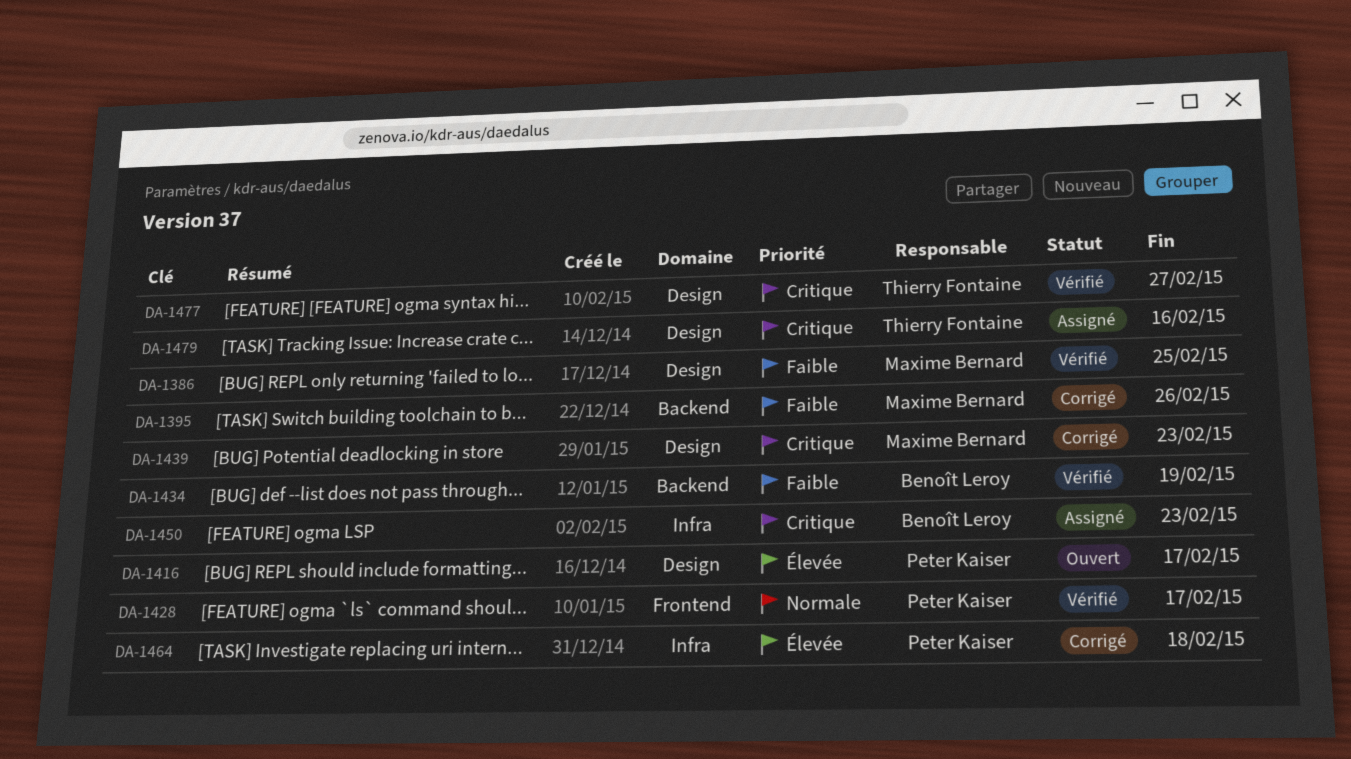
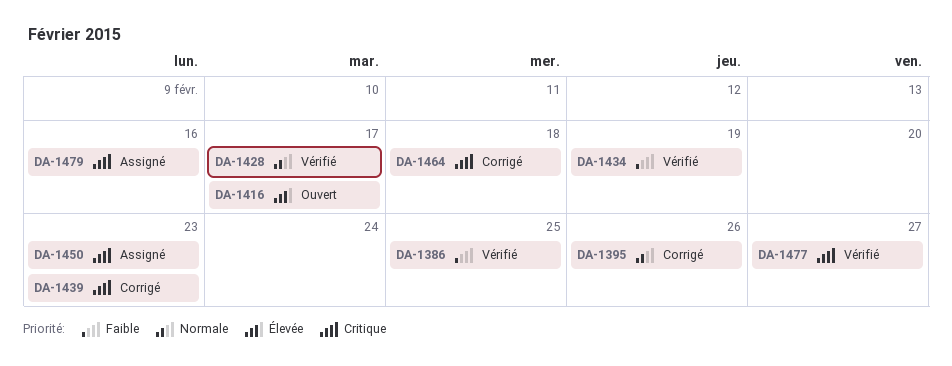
DA-1395, priority: Faible -> Normale
DA-1464, priority: Élevée -> Critique

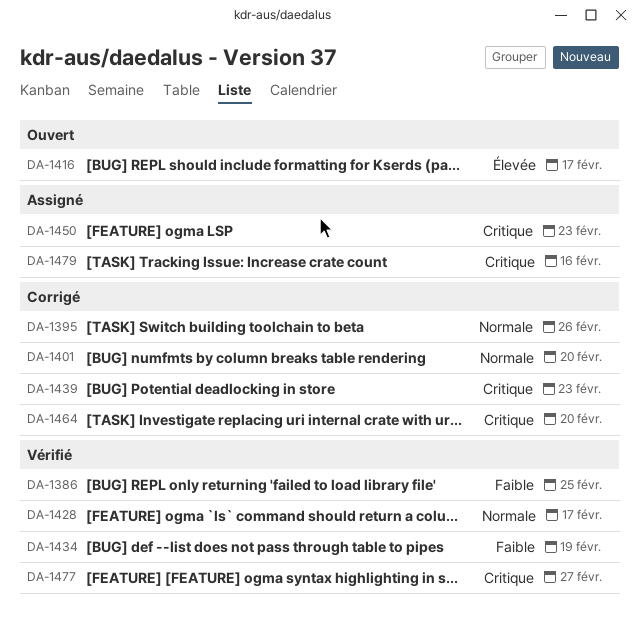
DA-1401: none -> present
DA-1464, due: Feb 18 -> Feb 20

